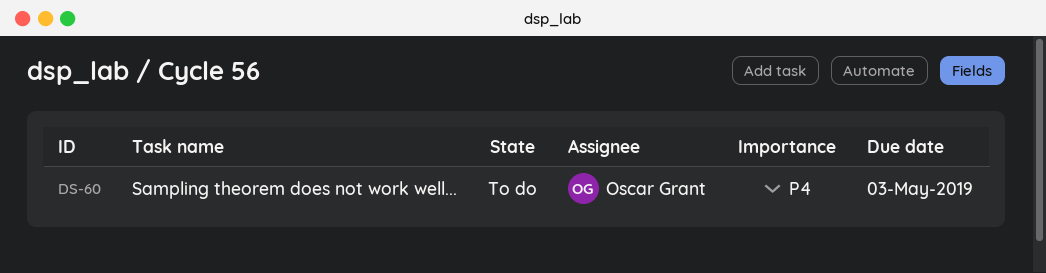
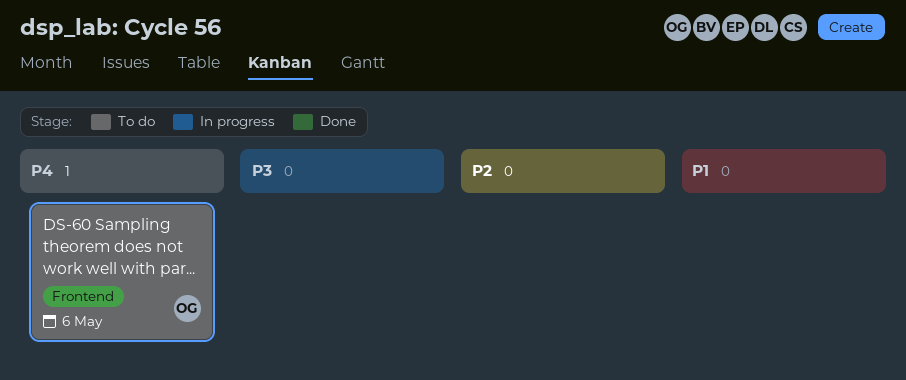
DS-60, due: May 3 -> May 6

